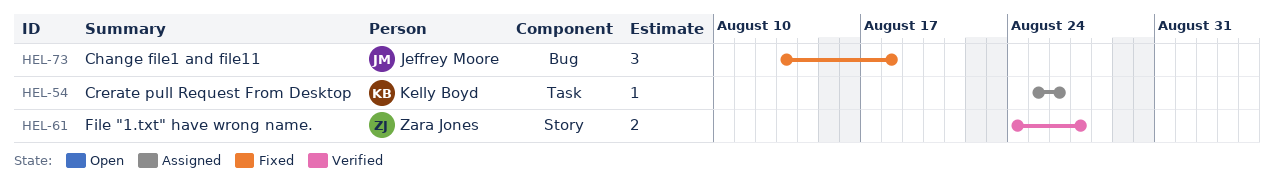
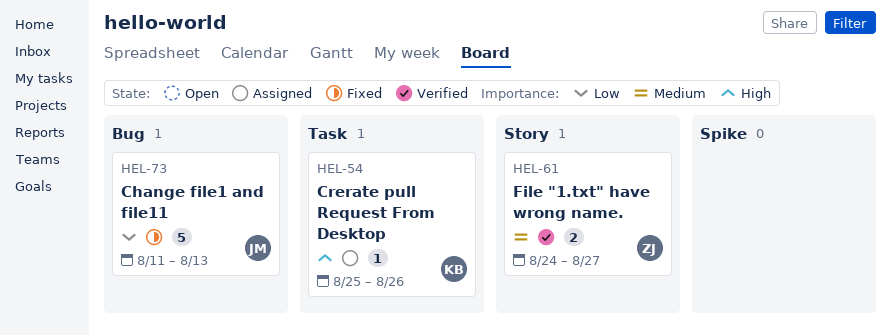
HEL-73, estimate: 3 -> 5
HEL-73, start: Aug 13 -> Aug 11
HEL-73, due: Aug 18 -> Aug 13

